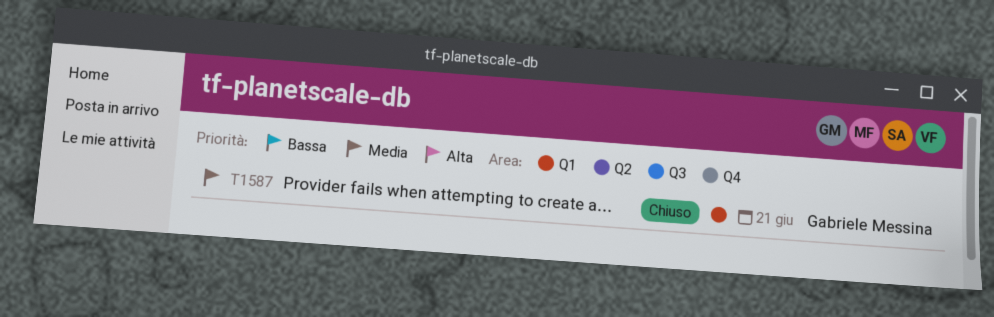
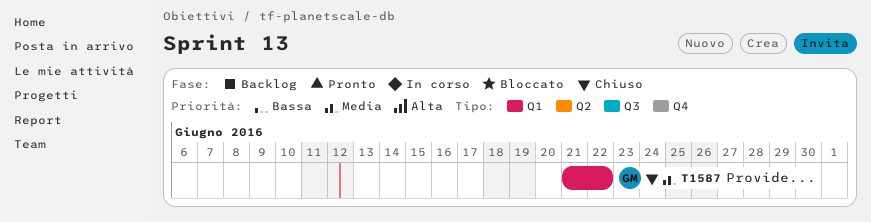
T1587, due: Jun 21 -> Jun 22

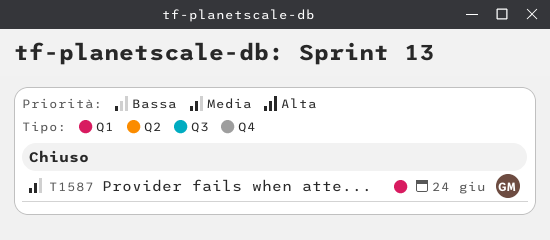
T1587, due: Jun 22 -> Jun 24

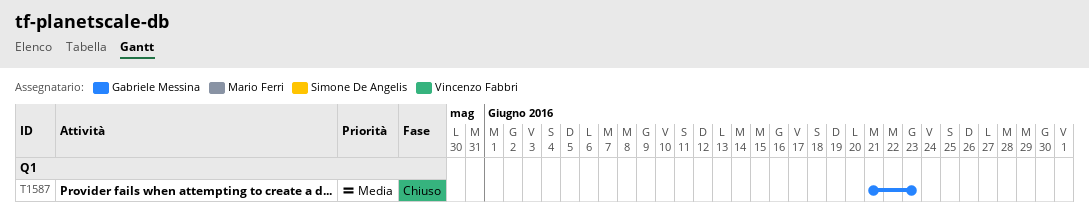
T1587, due: Jun 24 -> Jun 23

